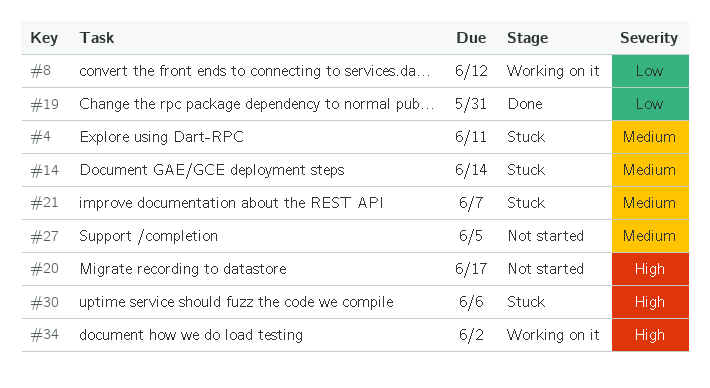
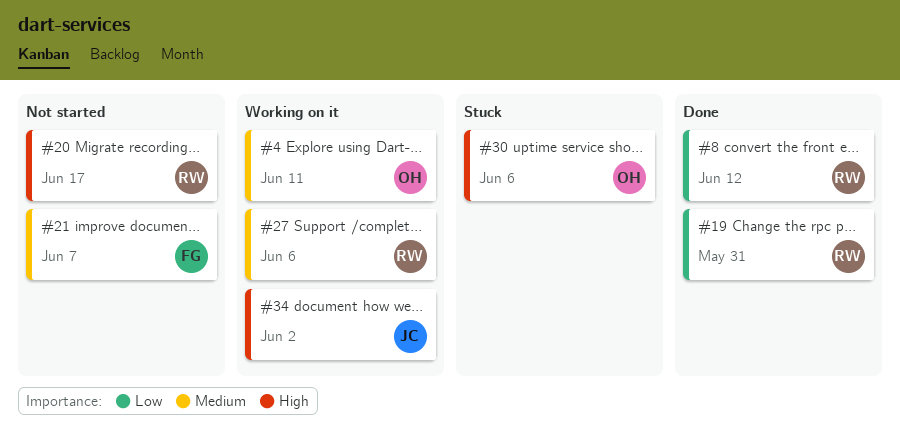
#4, status: Stuck -> Working on it
#8, status: Working on it -> Done
#14: present -> none
#21, status: Stuck -> Not started
#27, status: Not started -> Working on it
#27, due: Jun 5 -> Jun 6

